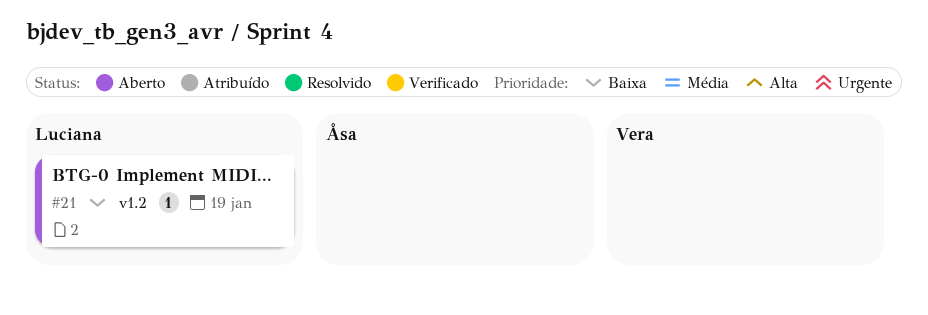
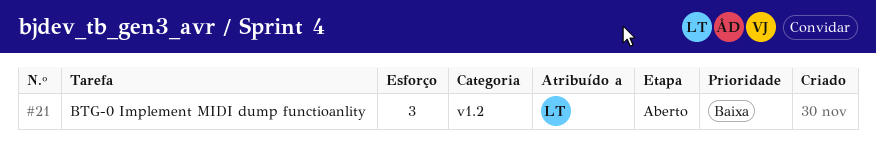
#21, estimate: 1 -> 3

